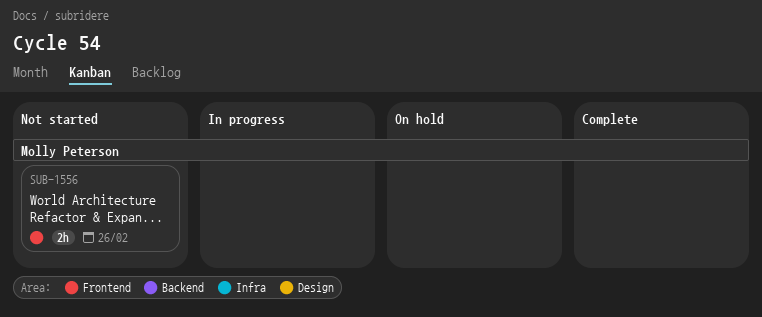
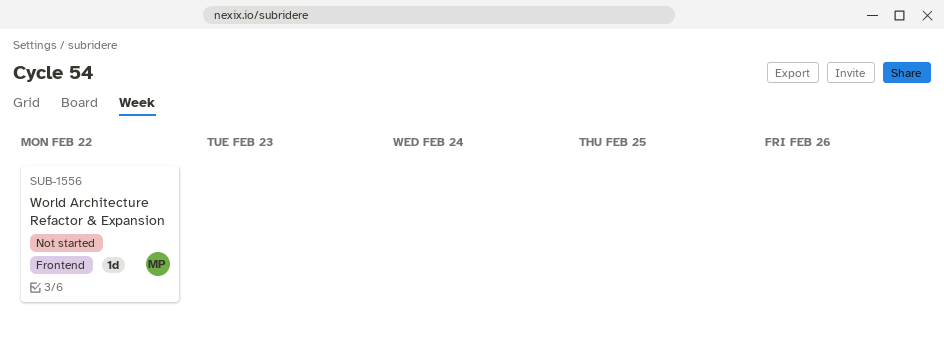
SUB-1556, estimate: 2h -> 1d
SUB-1556, due: Feb 26 -> Feb 22

